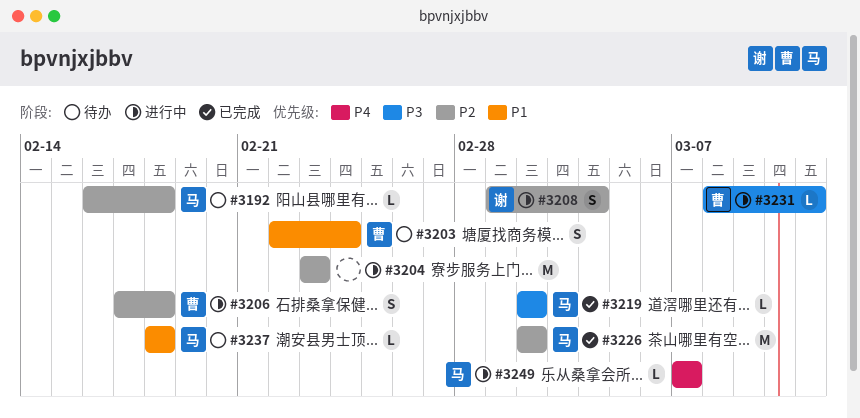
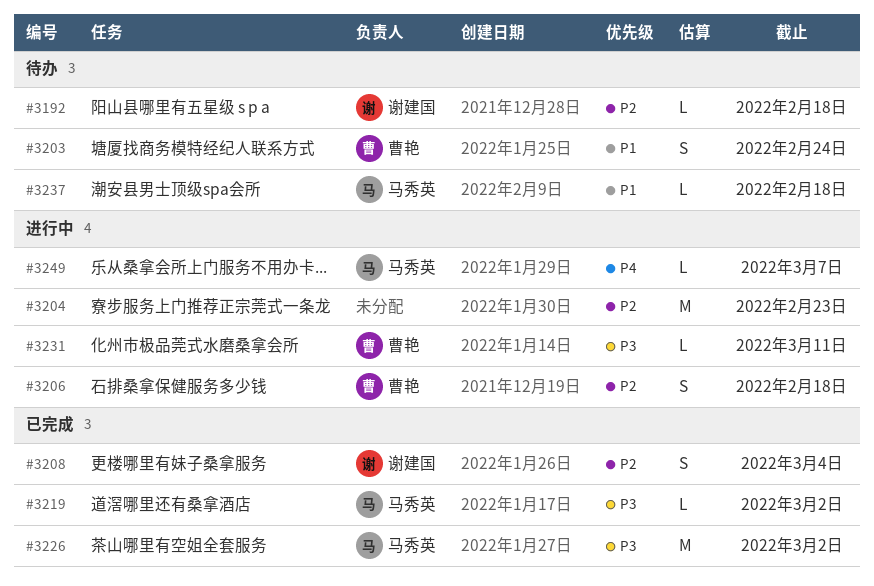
#3192, owner: 马秀英 -> 谢建国
#3208, status: 进行中 -> 已完成
#3226, priority: P2 -> P3

